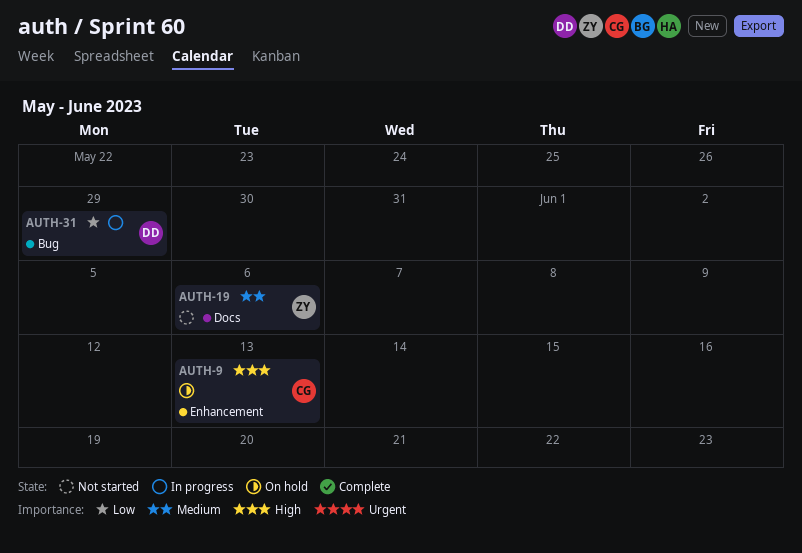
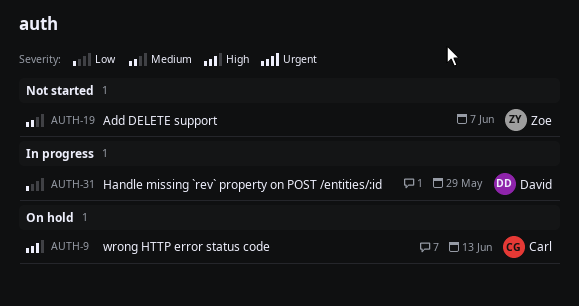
AUTH-19, due: Jun 6 -> Jun 7

